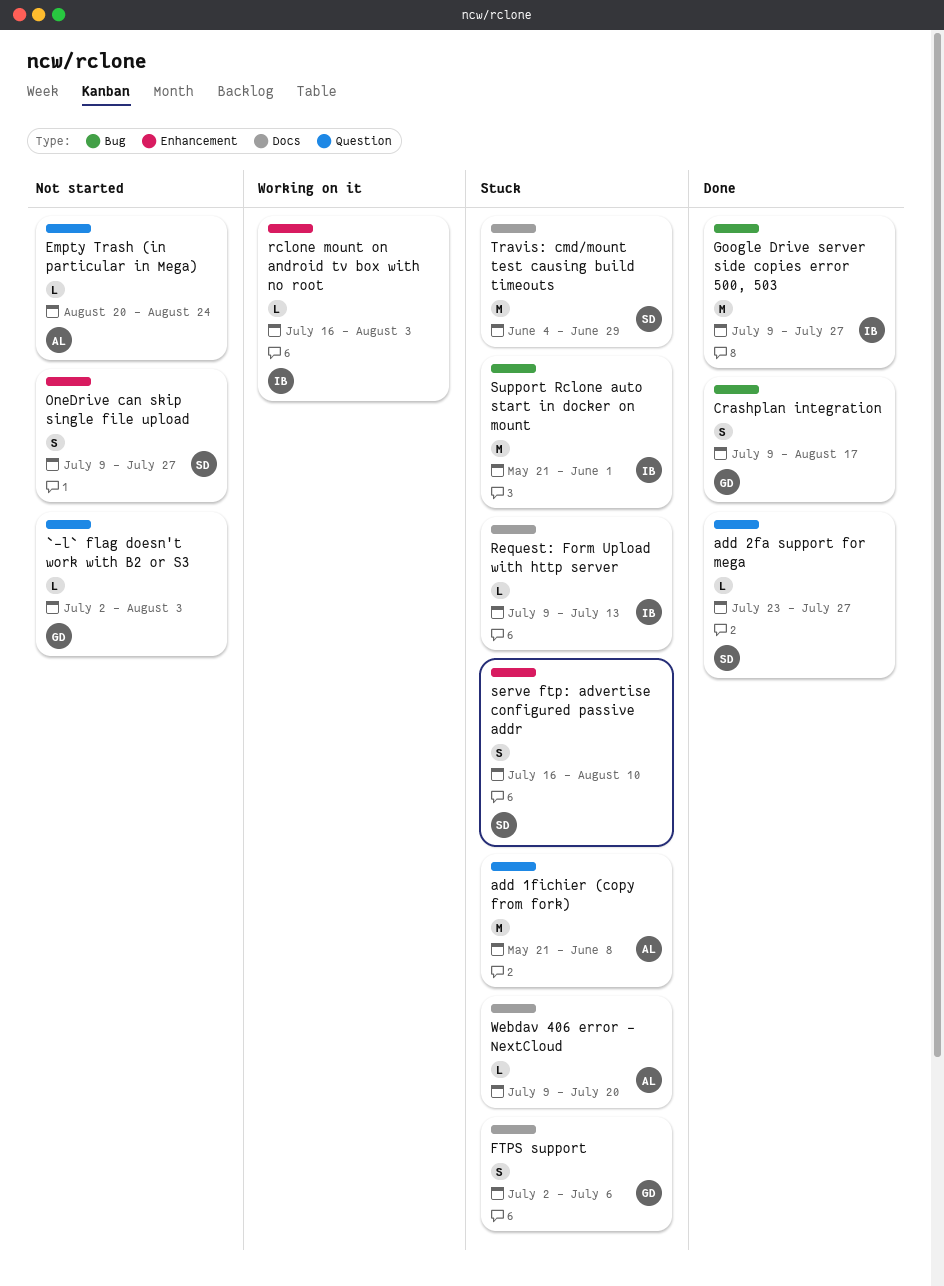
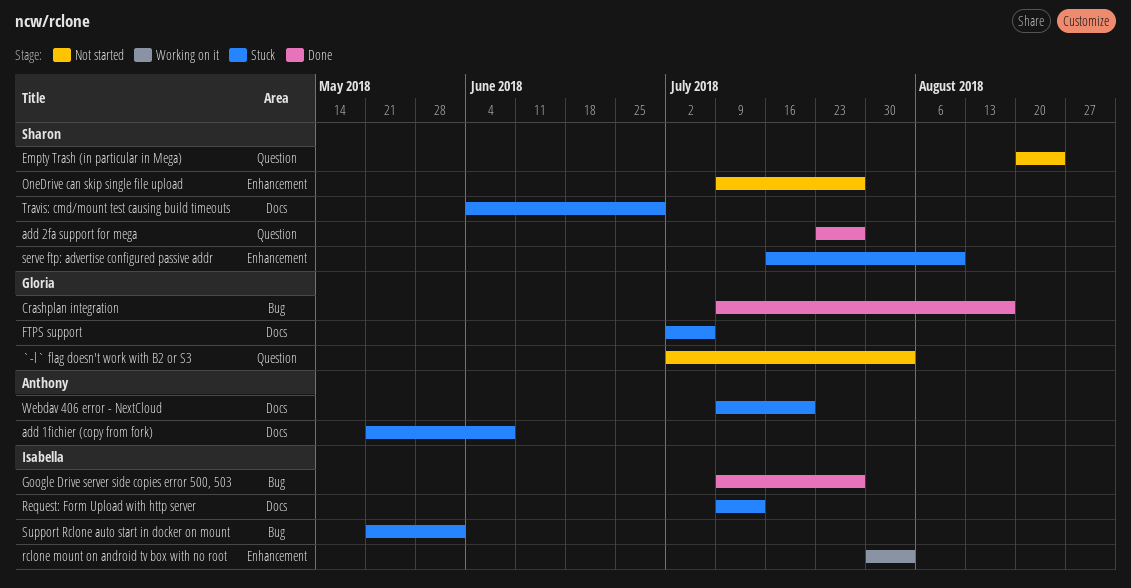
add 1fichier (copy from fork), label: Question -> Docs
Empty Trash (in particular in Mega), owner: Anthony -> Sharon
rclone mount on android tv box with no root, start: Jul 16 -> Jul 30

